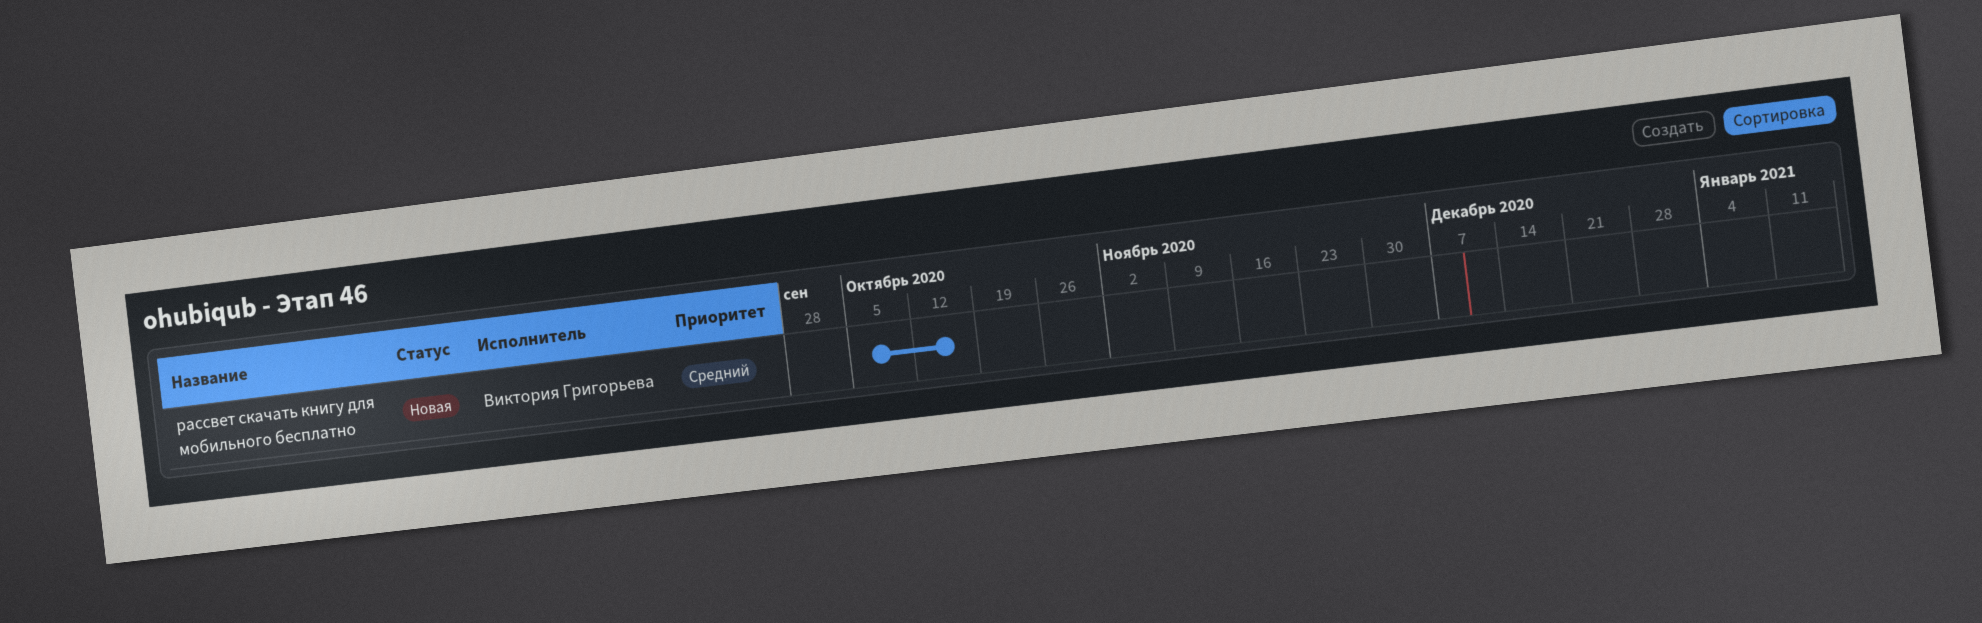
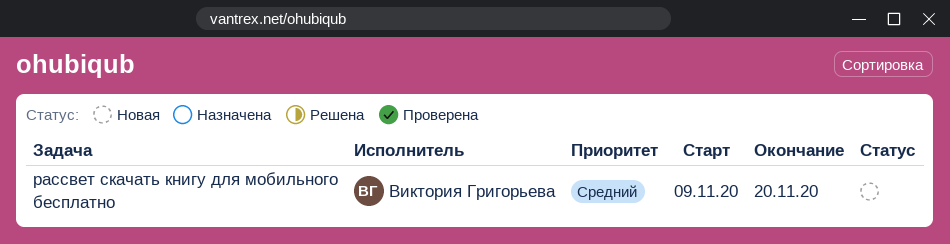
рассвет скачать книгу для мобильного бесплатно, start: Oct 5 -> Nov 9
рассвет скачать книгу для мобильного бесплатно, due: Oct 16 -> Nov 20

